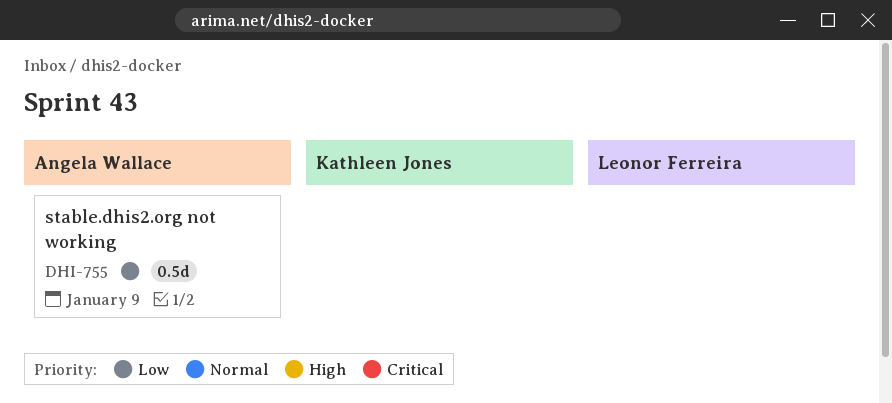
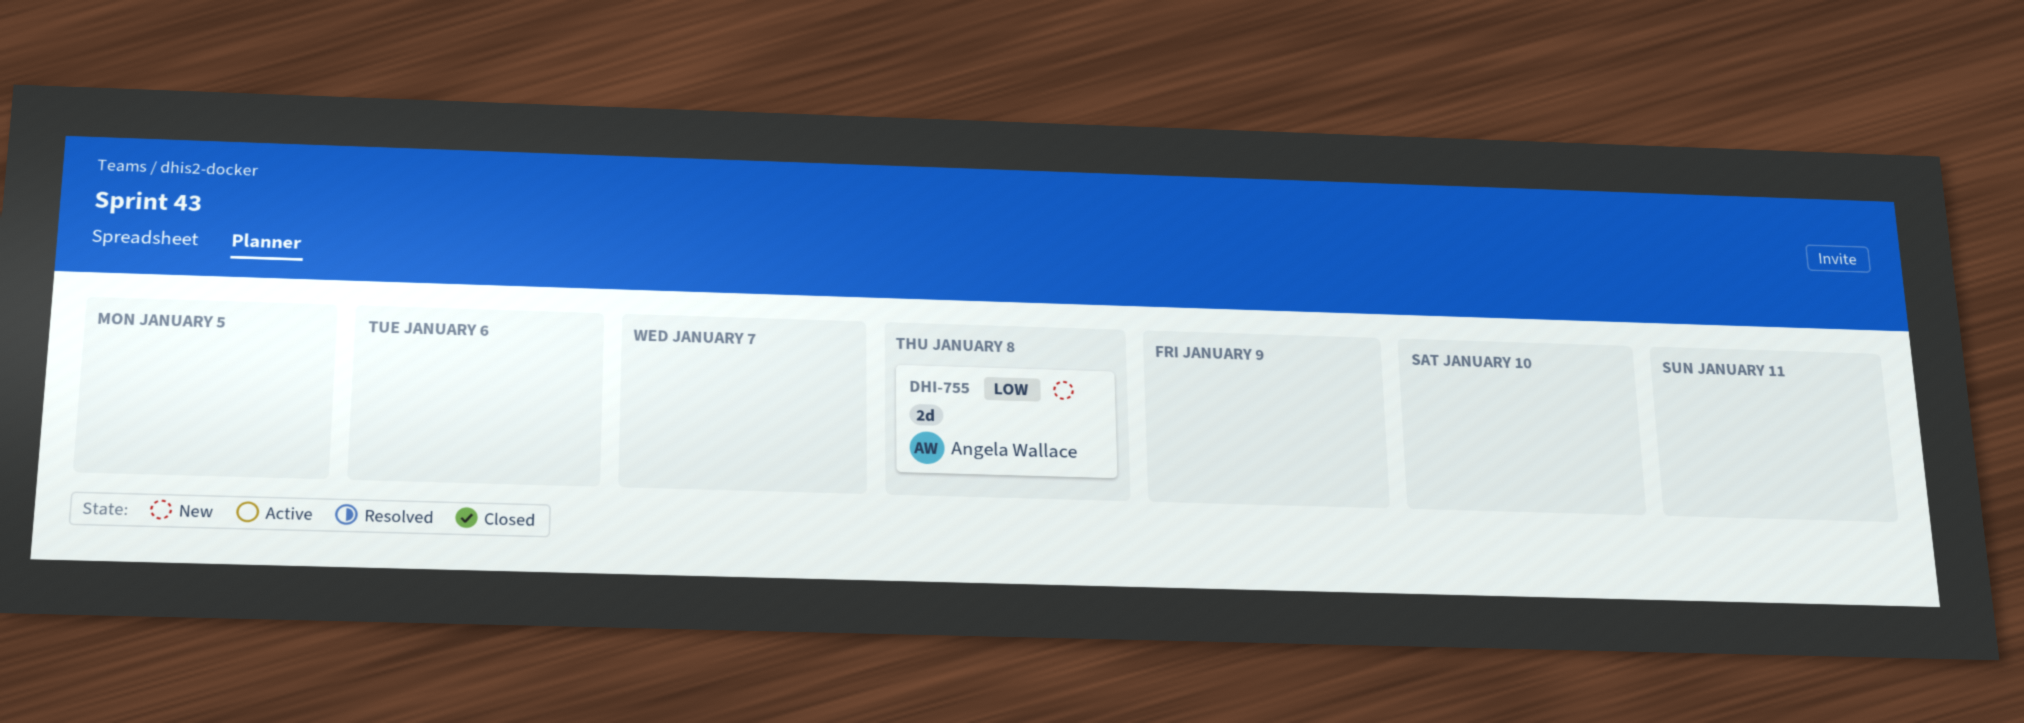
DHI-755, estimate: 0.5d -> 2d
DHI-755, due: Jan 9 -> Jan 8

